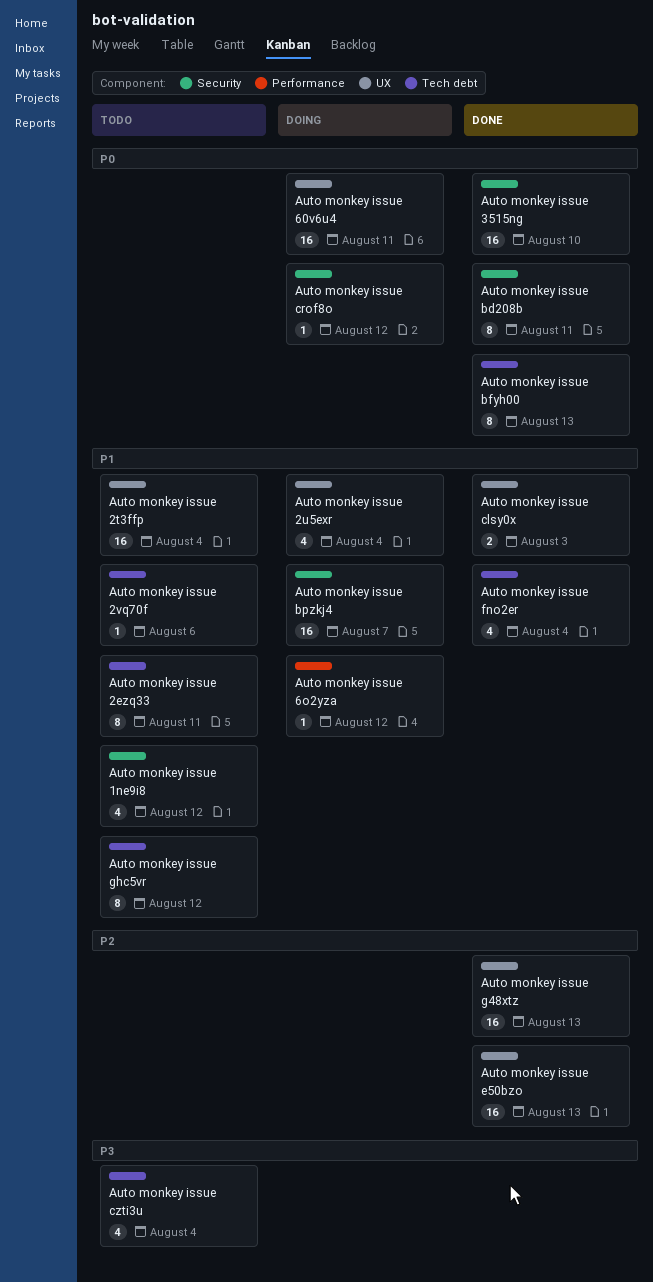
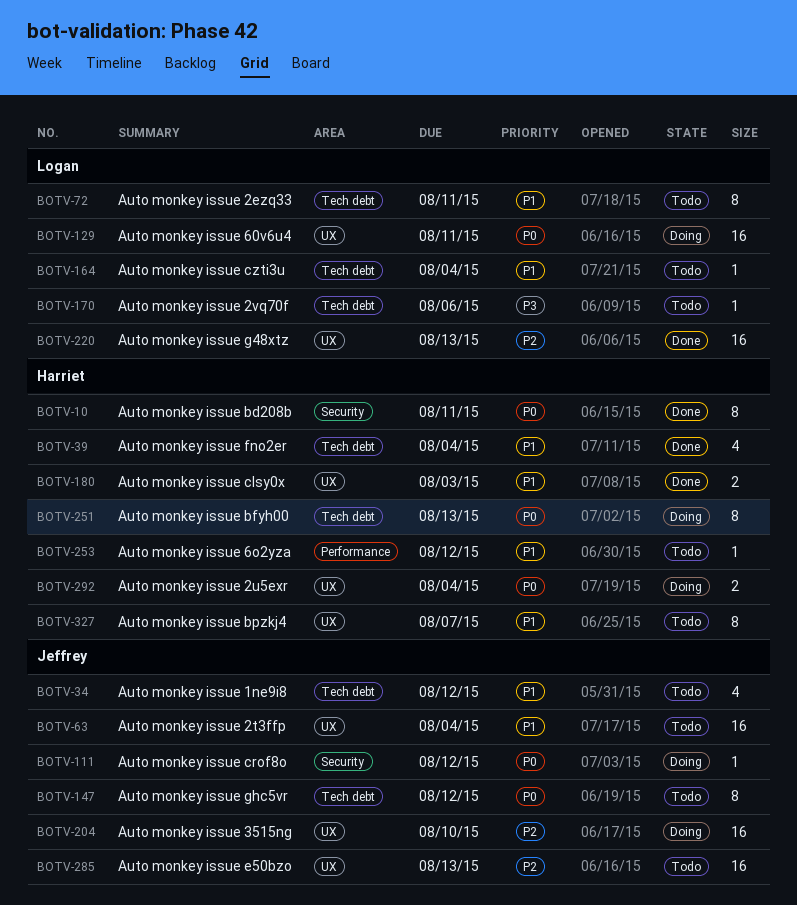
Auto monkey issue 1ne9i8, label: Security -> Tech debt
Auto monkey issue 2u5exr, priority: P1 -> P0
Auto monkey issue 2u5exr, estimate: 4 -> 2
Auto monkey issue 2vq70f, priority: P1 -> P3
Auto monkey issue 3515ng, status: Done -> Doing
Auto monkey issue 3515ng, priority: P0 -> P2
Auto monkey issue 3515ng, label: Security -> UX
Auto monkey issue 6o2yza, status: Doing -> Todo
Auto monkey issue bfyh00, status: Done -> Doing
Auto monkey issue bpzkj4, status: Doing -> Todo
Auto monkey issue bpzkj4, label: Security -> UX
Auto monkey issue bpzkj4, estimate: 16 -> 8
Auto monkey issue czti3u, priority: P3 -> P1
Auto monkey issue czti3u, estimate: 4 -> 1
Auto monkey issue e50bzo, status: Done -> Todo
Auto monkey issue ghc5vr, priority: P1 -> P0

